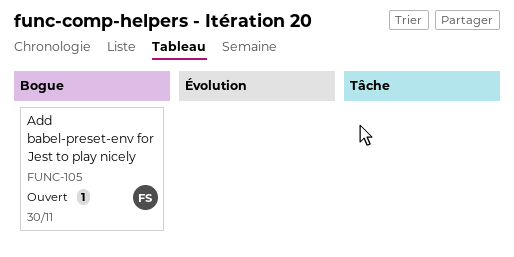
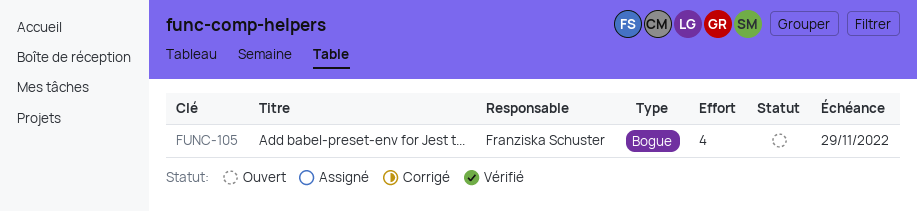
FUNC-105, estimate: 1 -> 4
FUNC-105, due: Nov 30 -> Nov 29

